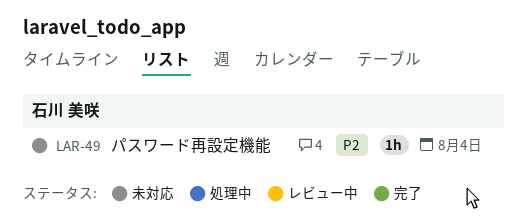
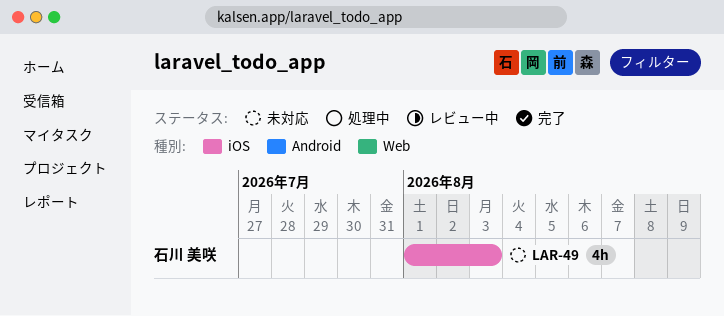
LAR-49, estimate: 1h -> 4h
LAR-49, due: Aug 4 -> Aug 3

